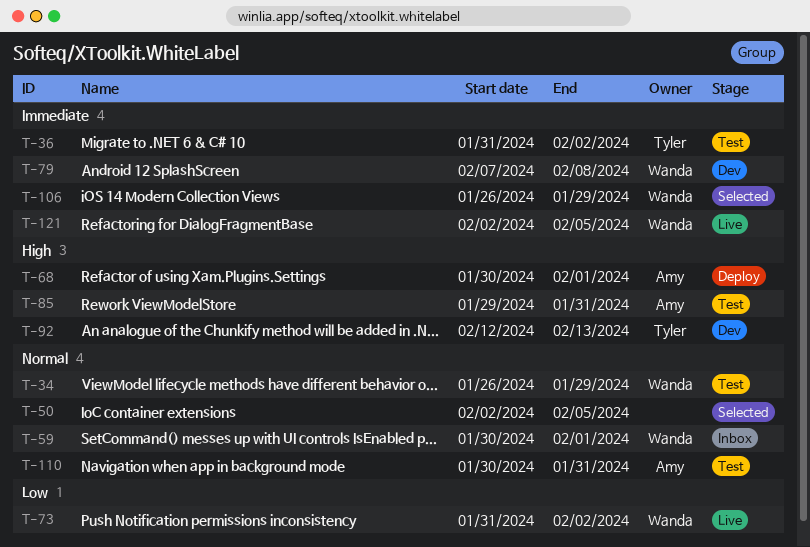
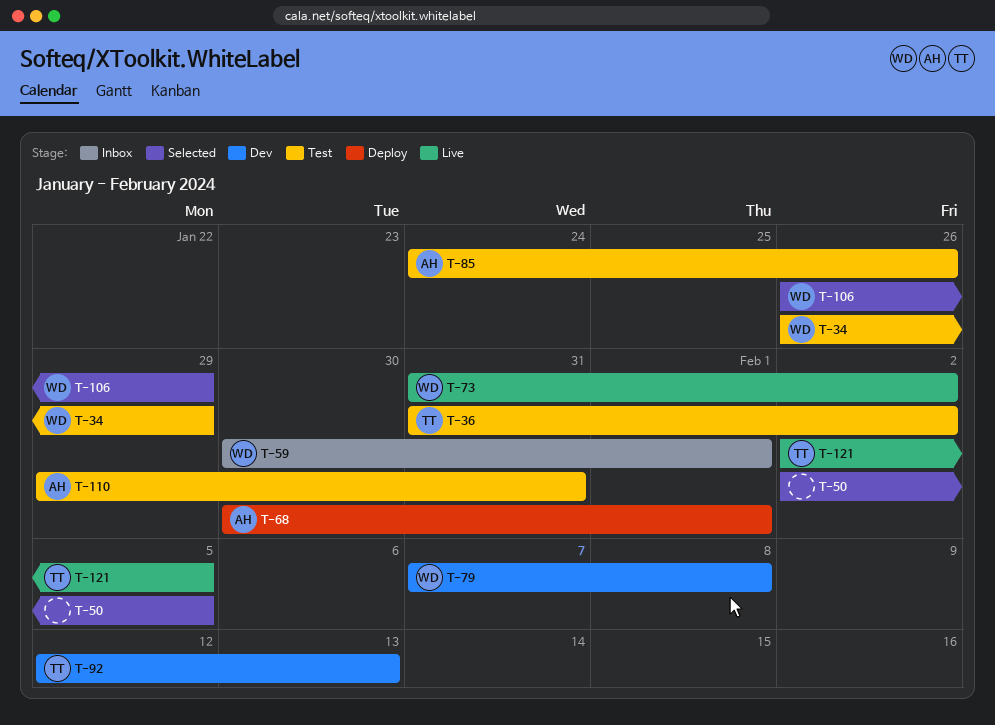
T-85, start: Jan 29 -> Jan 24
T-85, due: Jan 31 -> Jan 26
T-110, start: Jan 30 -> Jan 29
T-121, owner: Wanda -> Tyler

